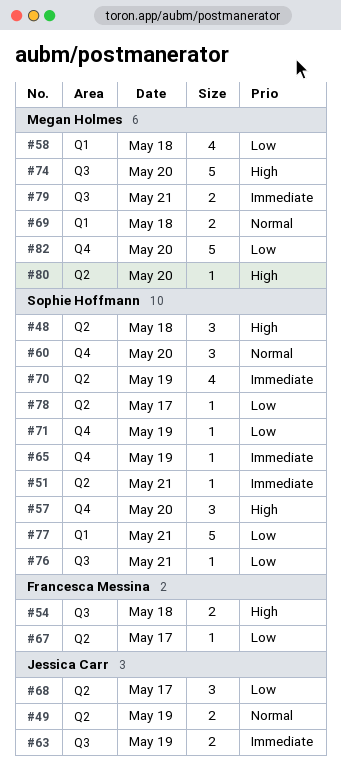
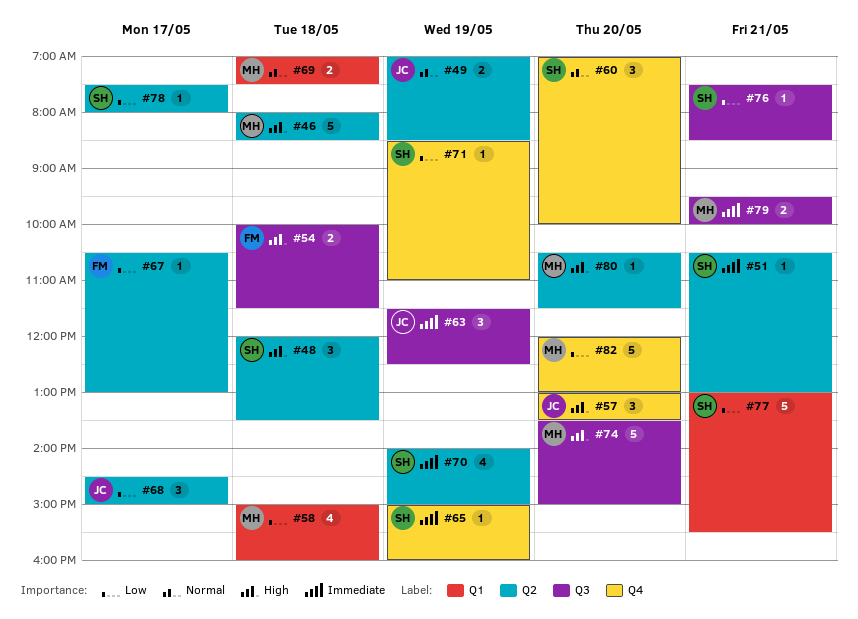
#46: none -> present
#57, owner: Sophie Hoffmann -> Jessica Carr
#63, estimate: 2 -> 3

